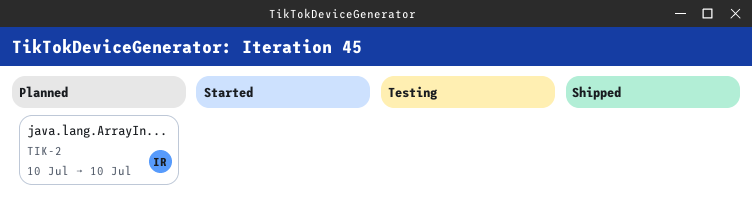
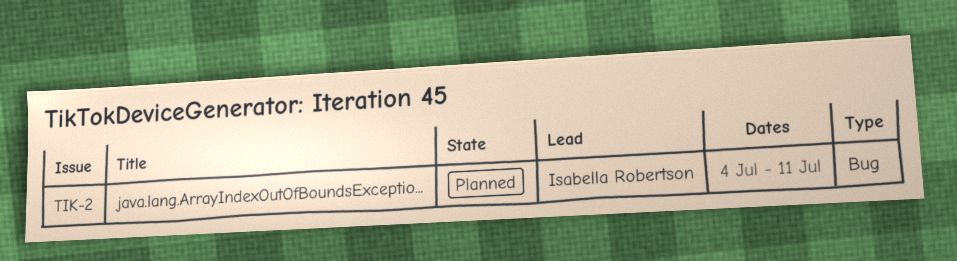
TIK-2, start: Jul 10 -> Jul 4
TIK-2, due: Jul 10 -> Jul 11

